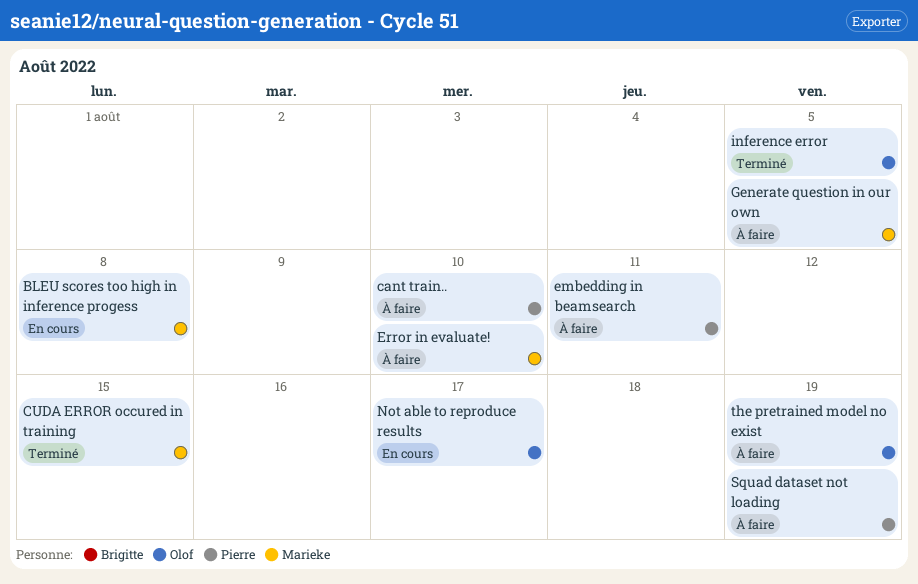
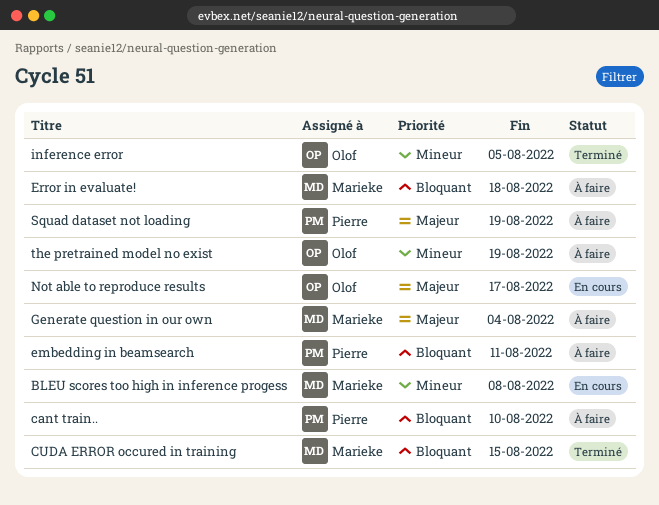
Error in evaluate!, due: Aug 10 -> Aug 18
Generate question in our own, due: Aug 5 -> Aug 4

